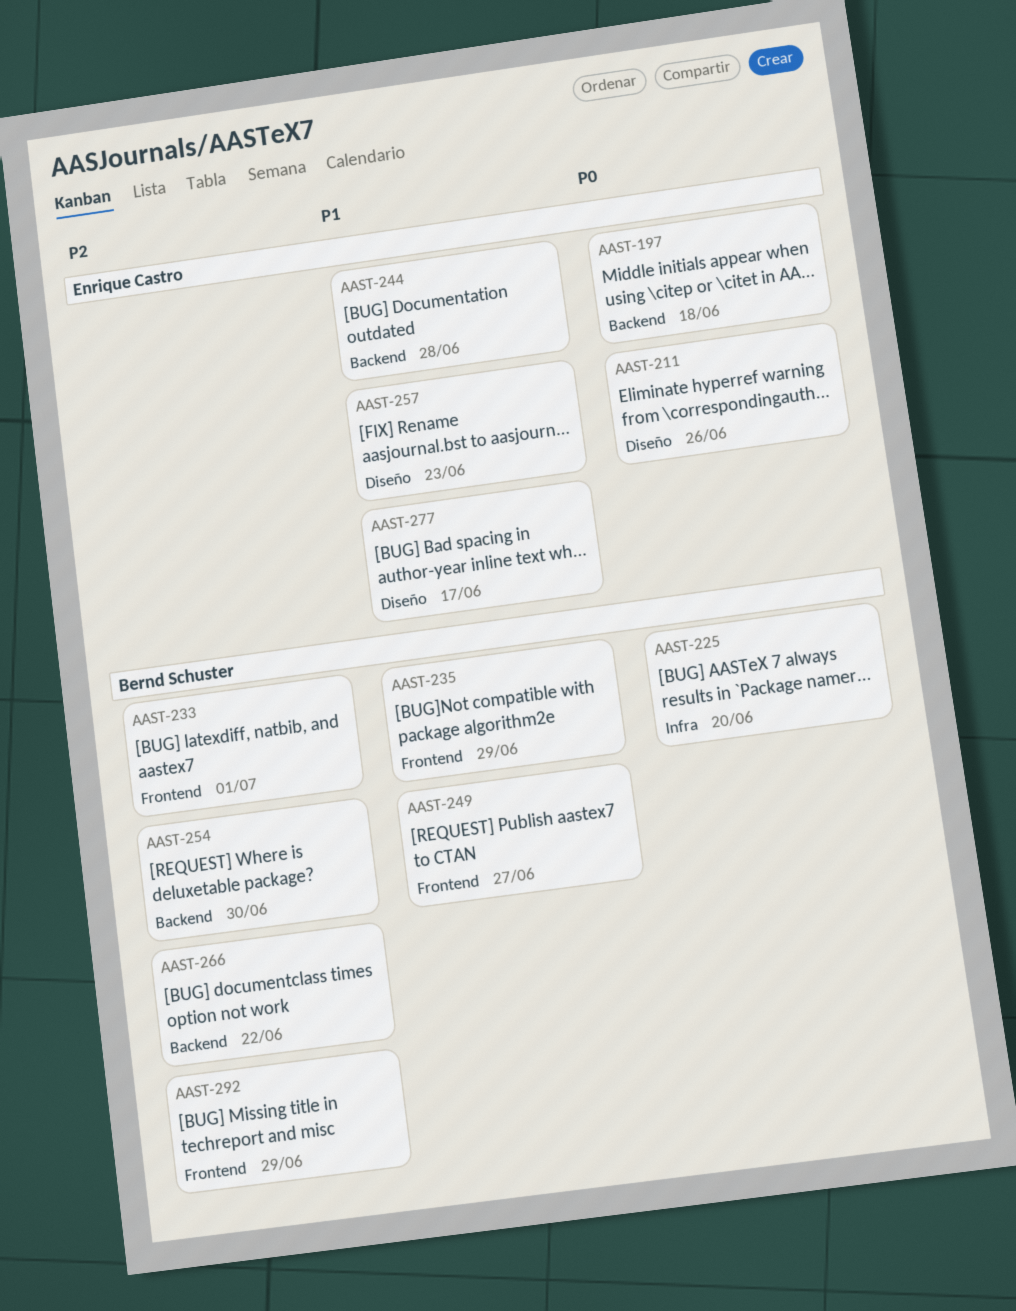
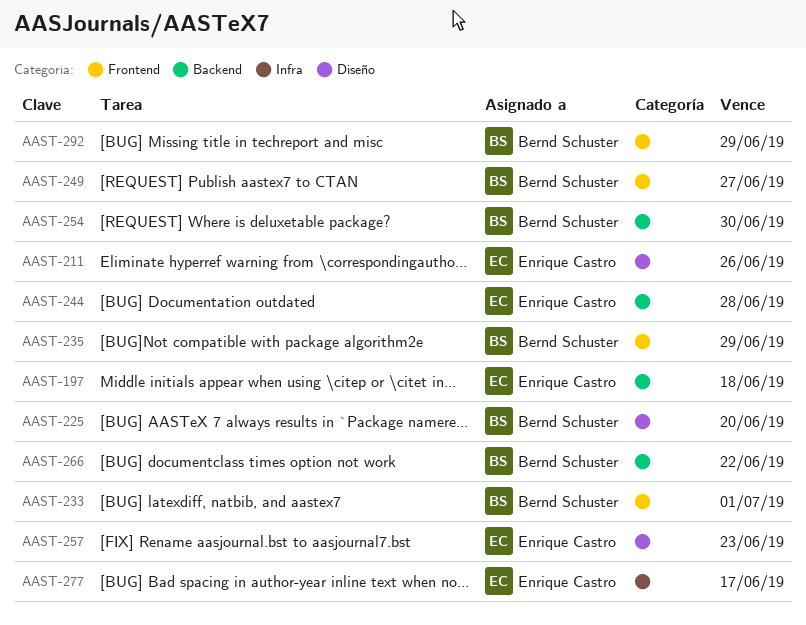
AAST-225, label: Infra -> Diseño
AAST-277, label: Diseño -> Infra

